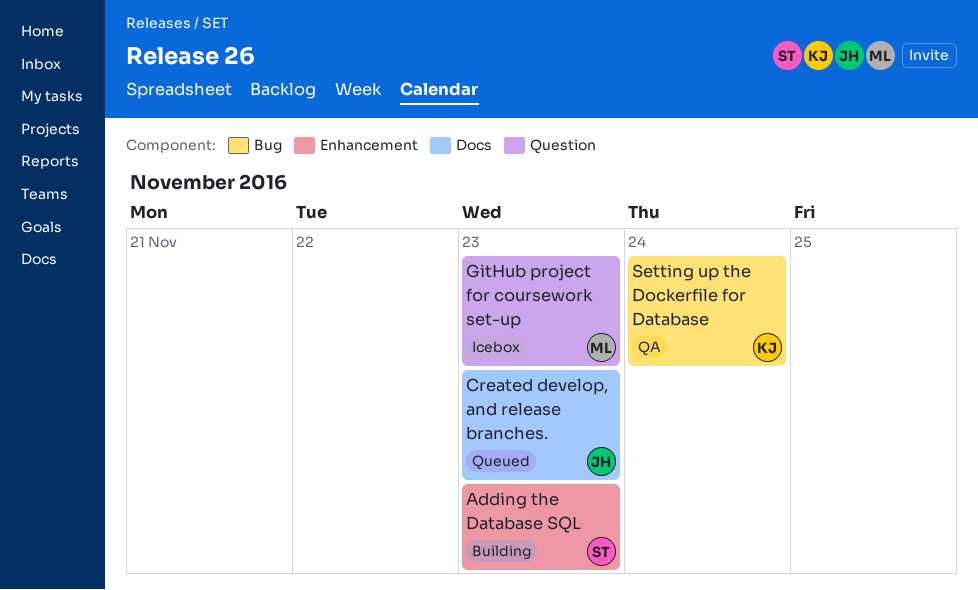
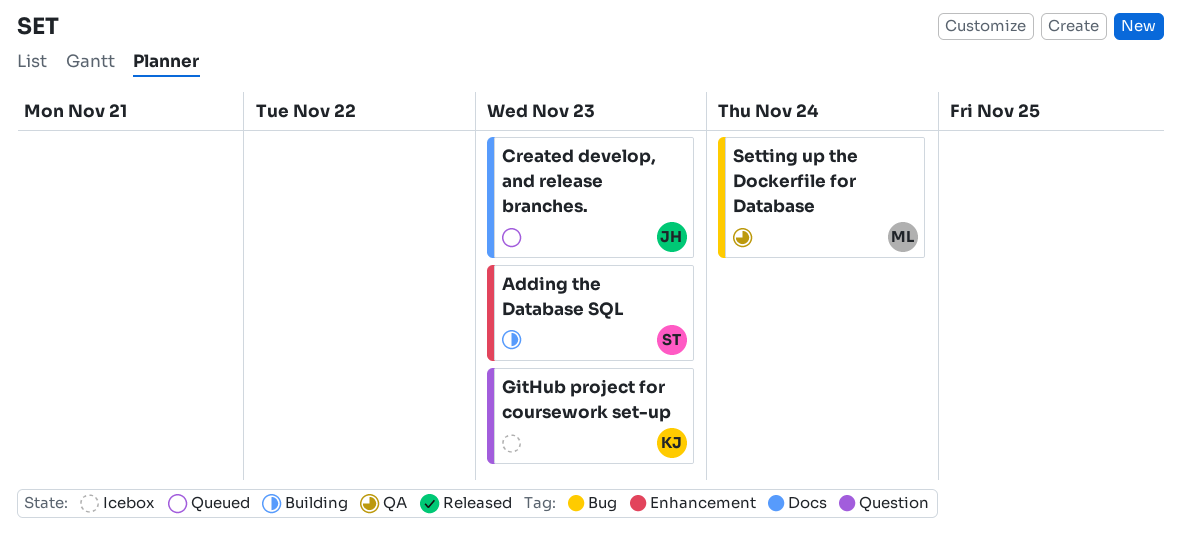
GitHub project for coursework set-up, owner: ML -> KJ
Setting up the Dockerfile for Database, owner: KJ -> ML

